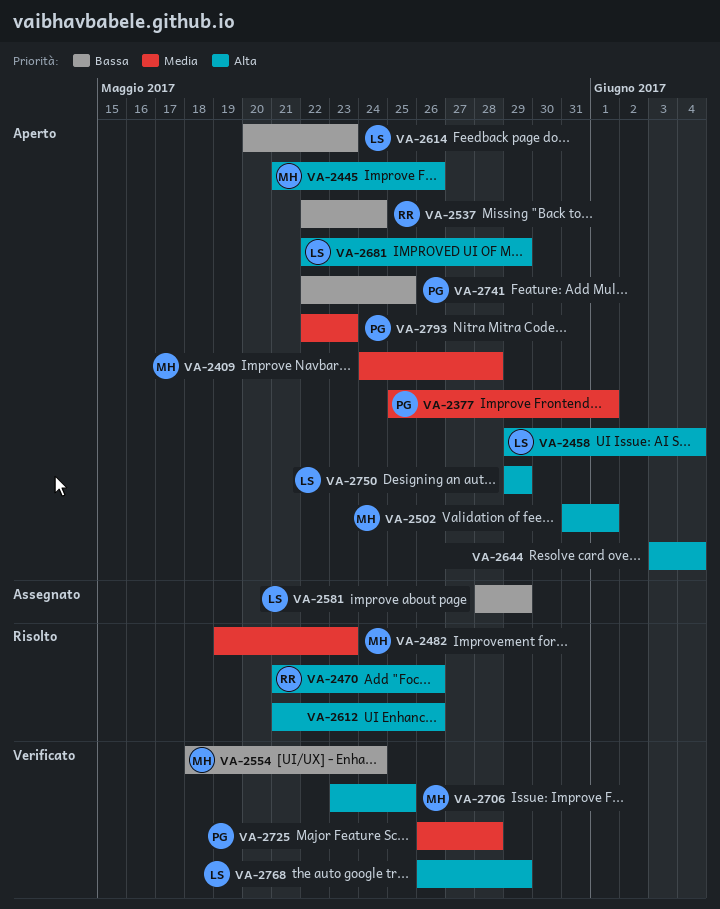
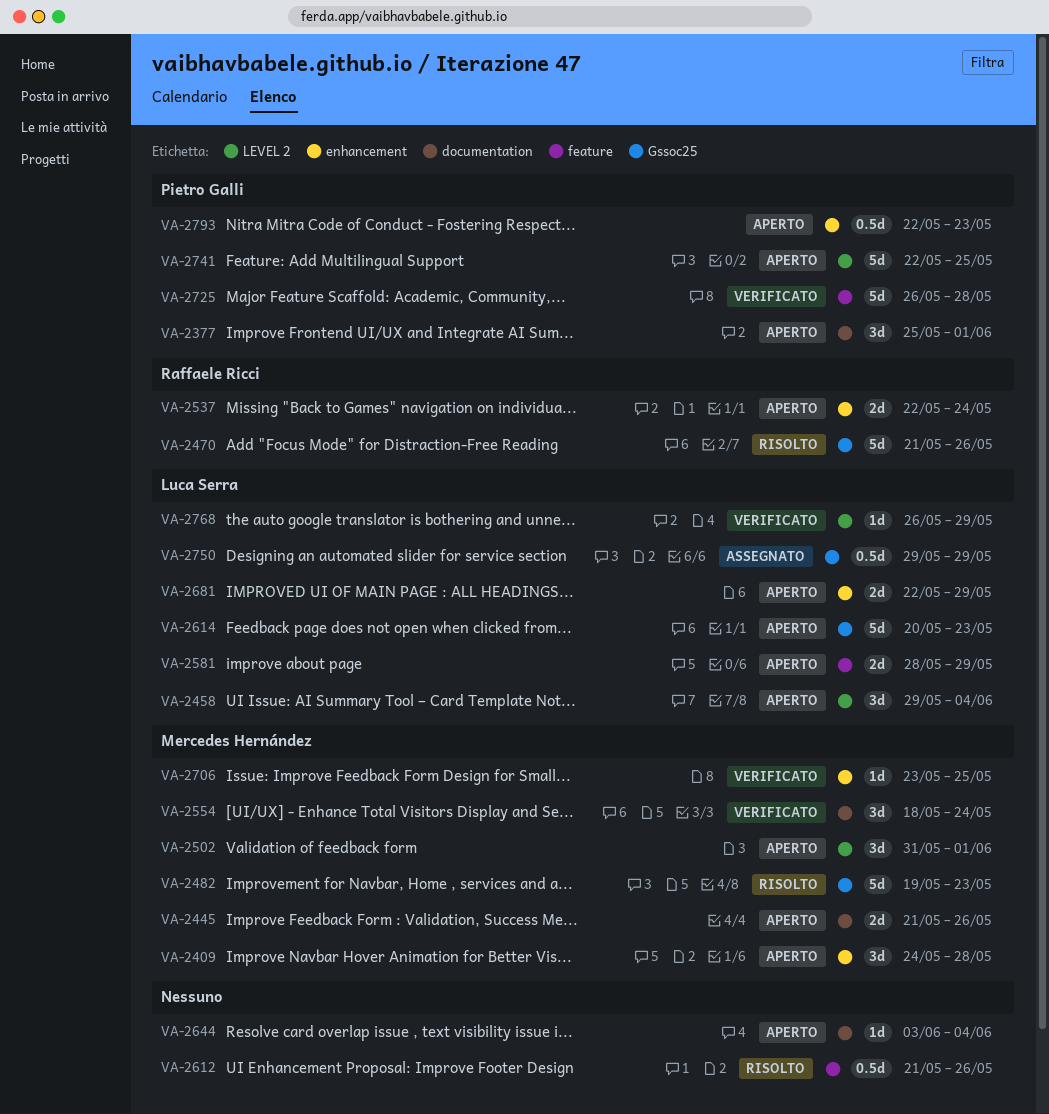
VA-2581, status: Assegnato -> Aperto
VA-2750, status: Aperto -> Assegnato

